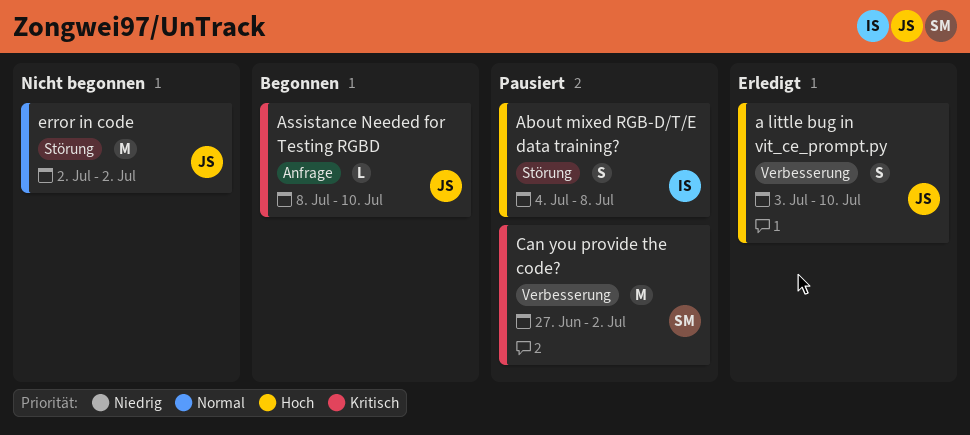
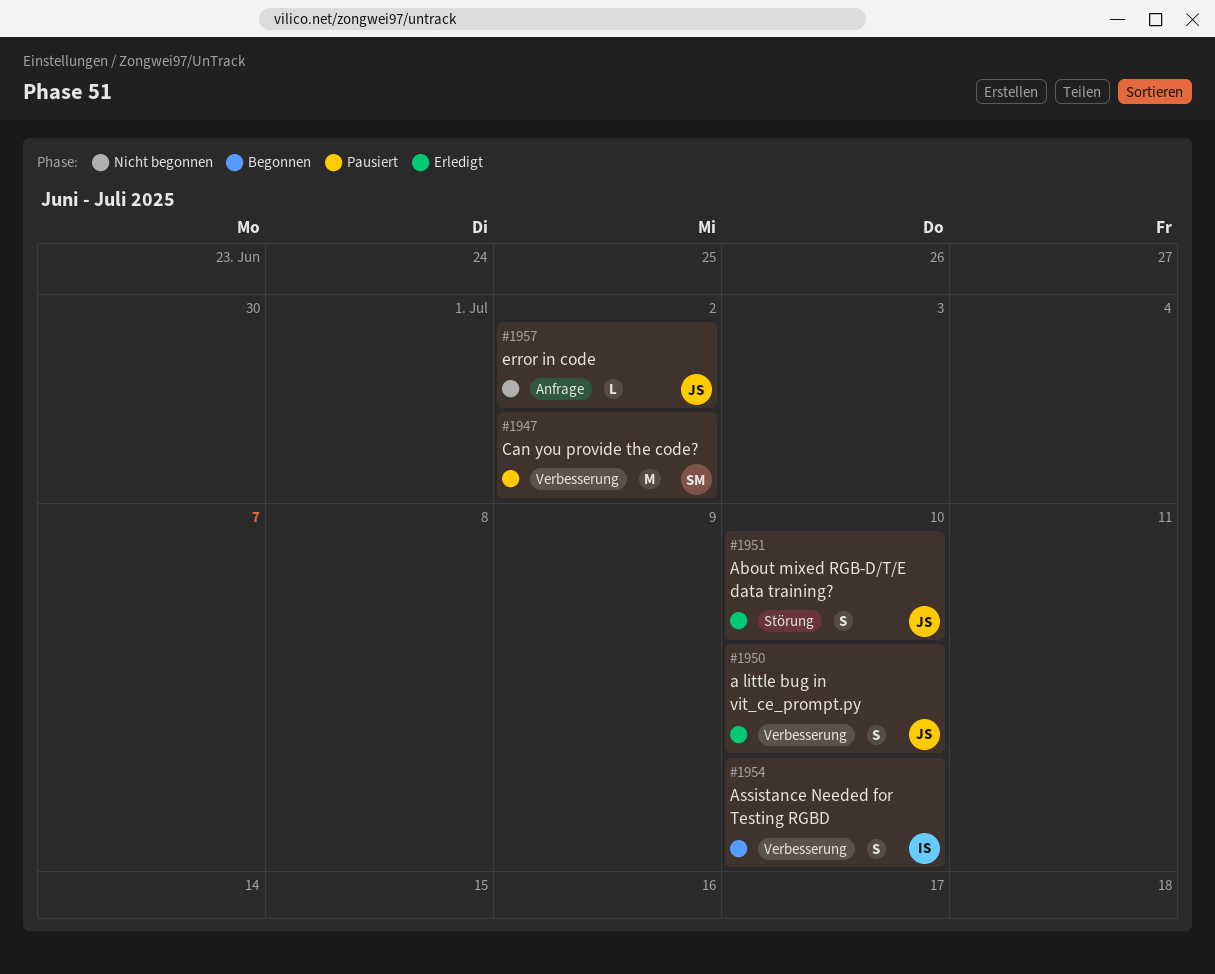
About mixed RGB-D/T/E data training?, status: Pausiert -> Erledigt
About mixed RGB-D/T/E data training?, owner: IS -> JS
About mixed RGB-D/T/E data training?, due: Jul 8 -> Jul 10
Assistance Needed for Testing RGBD, owner: JS -> IS
Assistance Needed for Testing RGBD, label: Anfrage -> Verbesserung
Assistance Needed for Testing RGBD, estimate: L -> S
error in code, label: Störung -> Anfrage
error in code, estimate: M -> L

